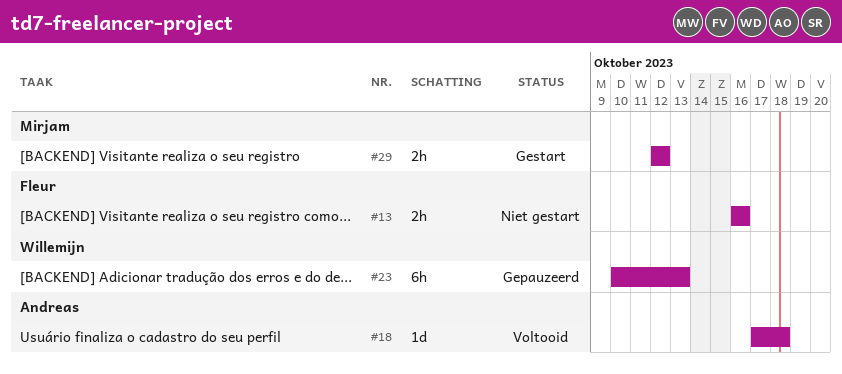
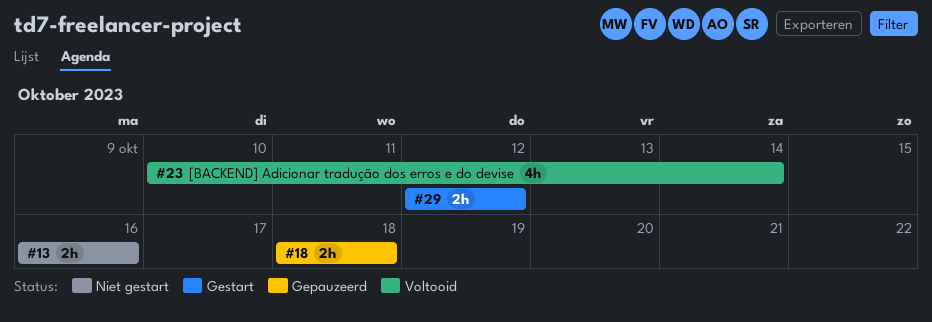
#18, status: Voltooid -> Gepauzeerd
#18, estimate: 1d -> 2h
#18, start: Oct 17 -> Oct 18
#23, status: Gepauzeerd -> Voltooid
#23, estimate: 6h -> 4h
#23, due: Oct 13 -> Oct 14

